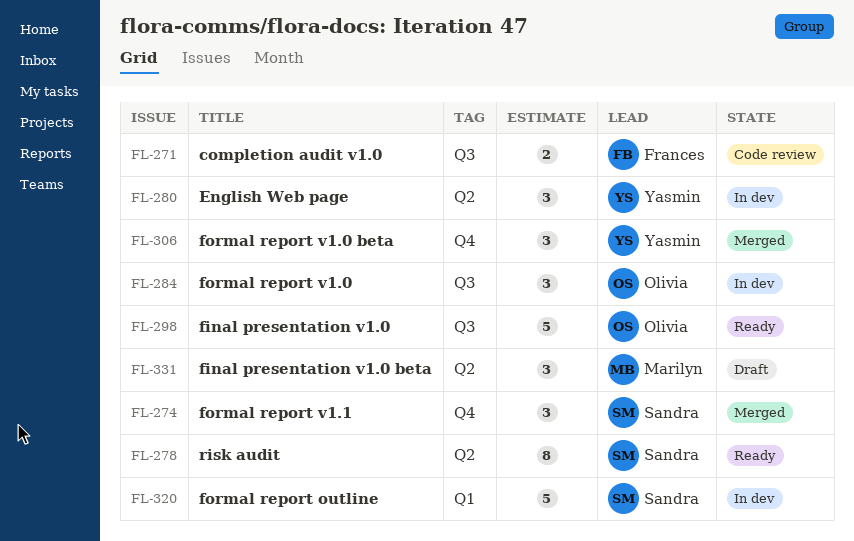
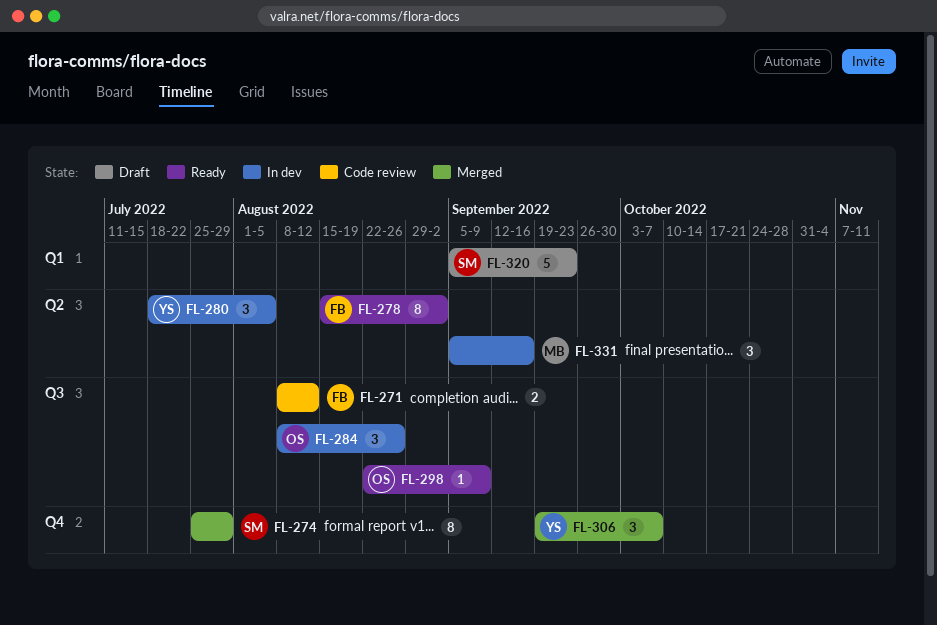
FL-274, estimate: 3 -> 8
FL-278, owner: Sandra -> Frances
FL-298, estimate: 5 -> 1
FL-320, status: In dev -> Draft
FL-331, status: Draft -> In dev

